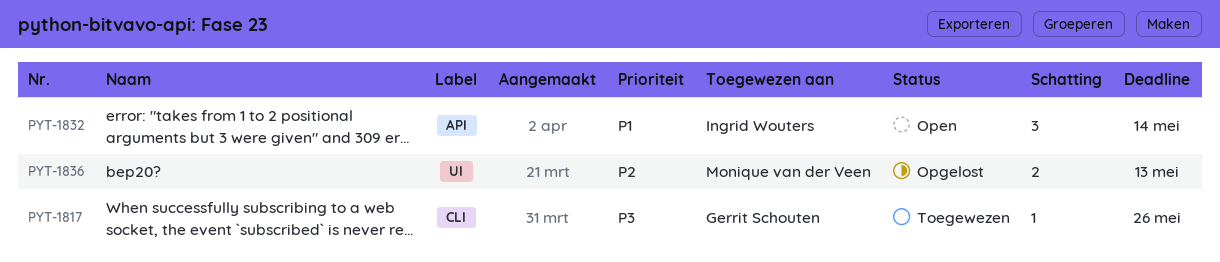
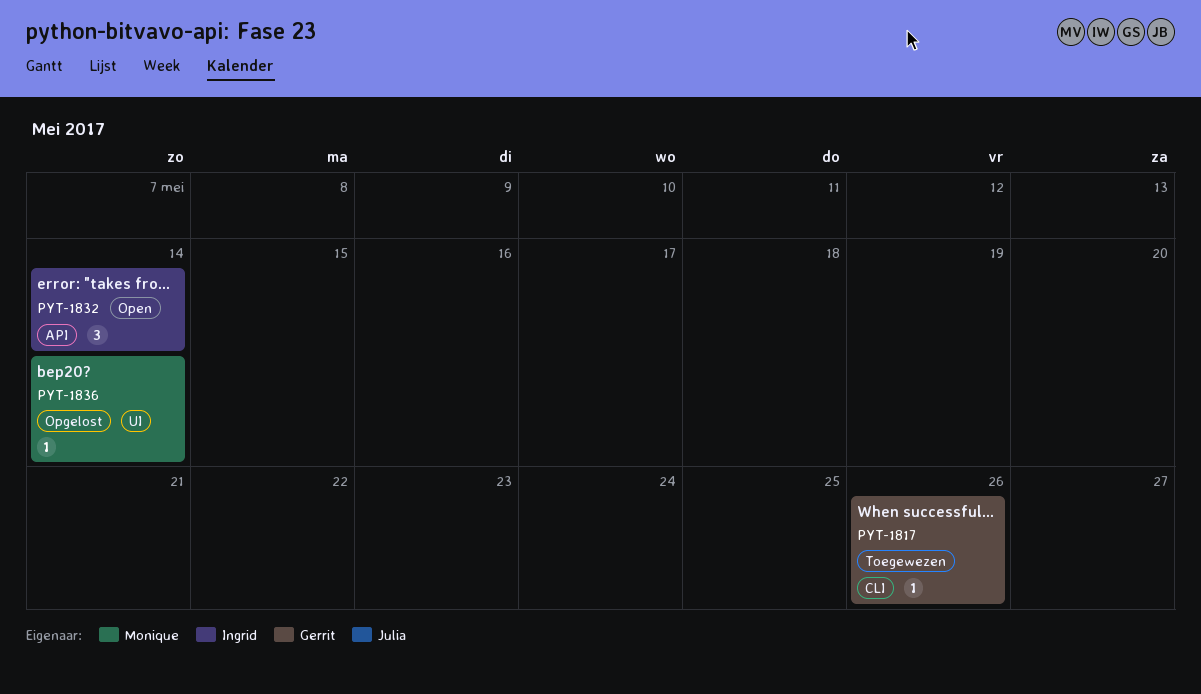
PYT-1836, estimate: 2 -> 1
PYT-1836, due: May 13 -> May 14

